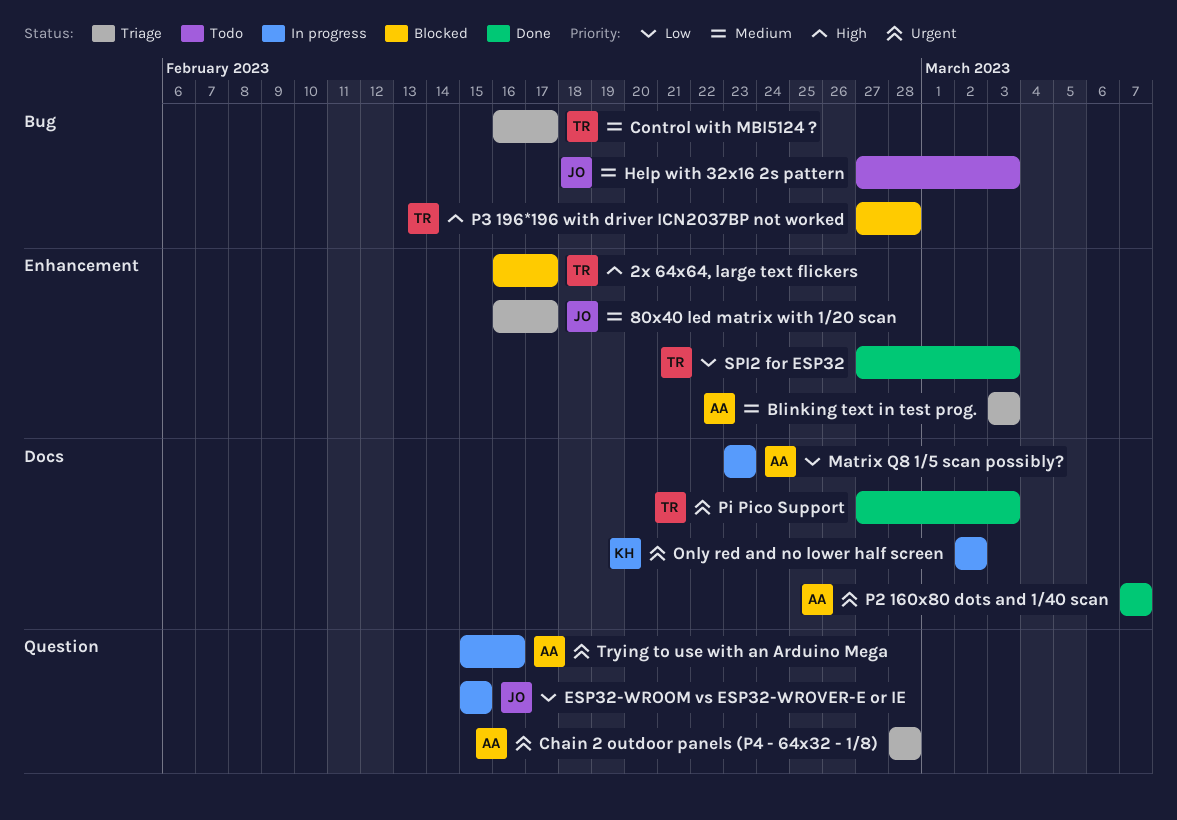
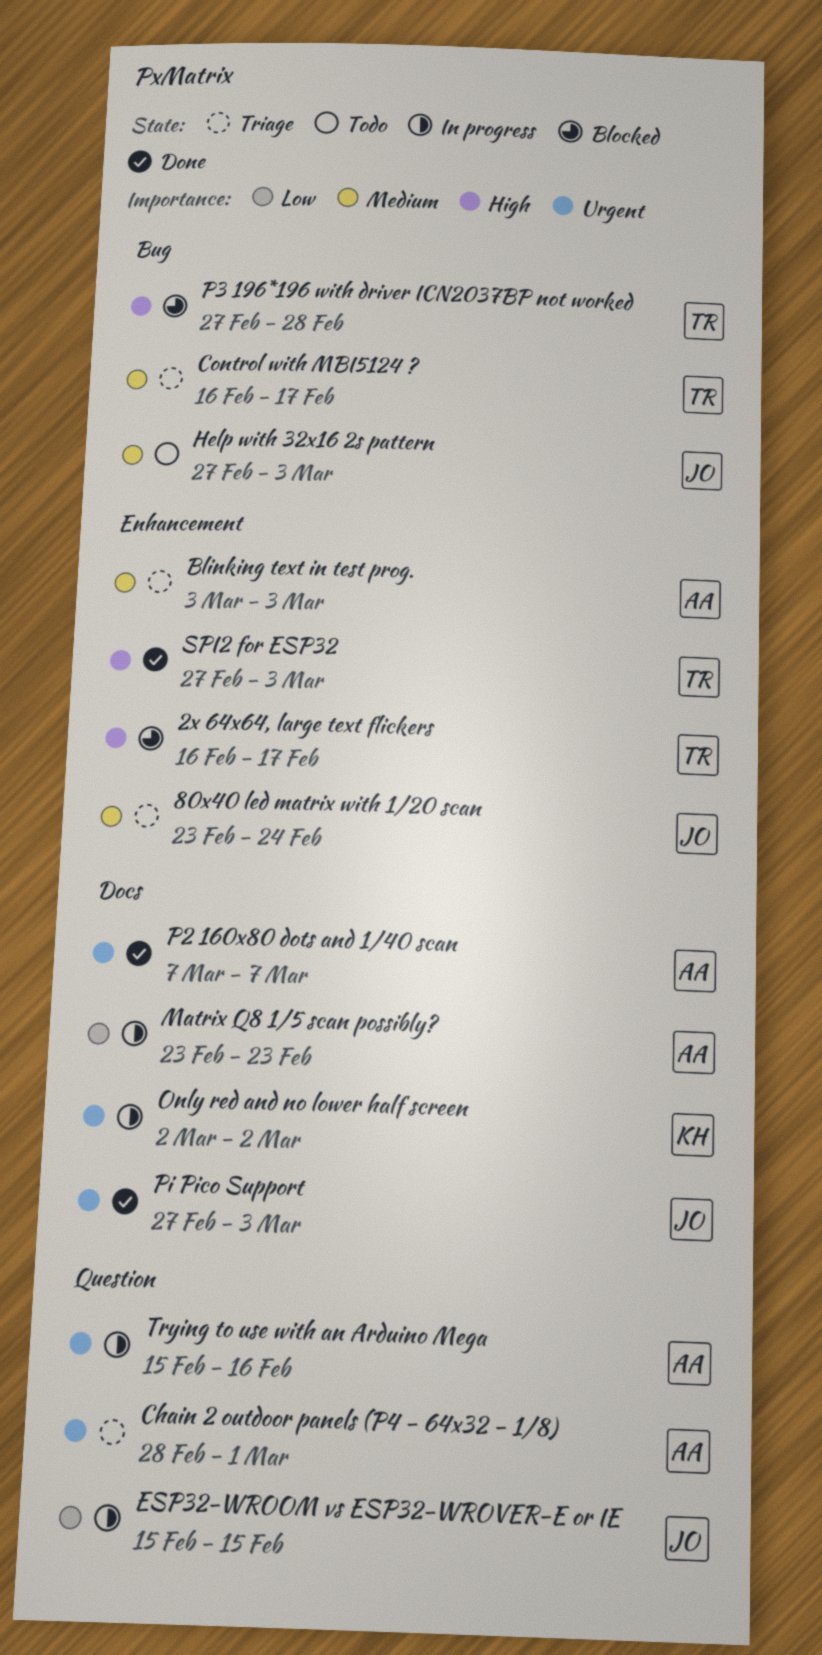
80x40 led matrix with 1/20 scan, start: Feb 16 -> Feb 23
80x40 led matrix with 1/20 scan, due: Feb 17 -> Feb 24
Chain 2 outdoor panels (P4 - 64x32 - 1/8), due: Feb 28 -> Mar 1
Pi Pico Support, owner: TR -> JO
SPI2 for ESP32, priority: Low -> High

